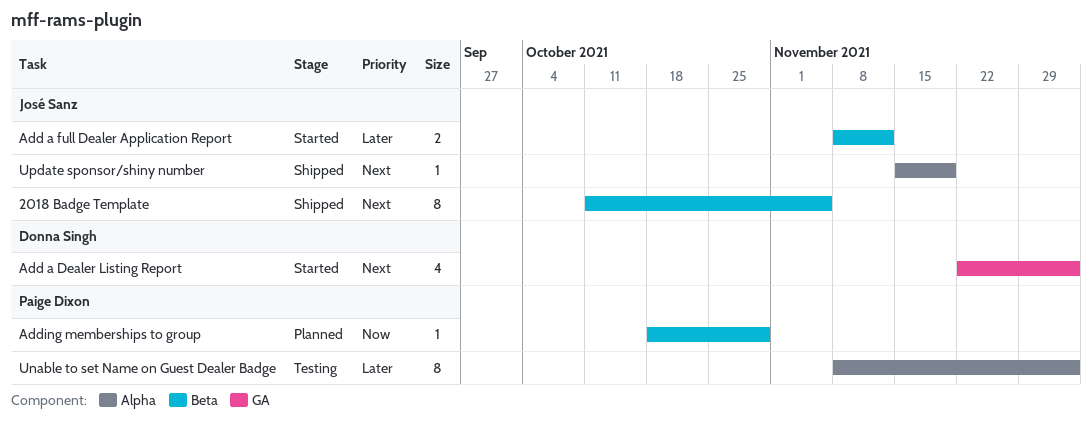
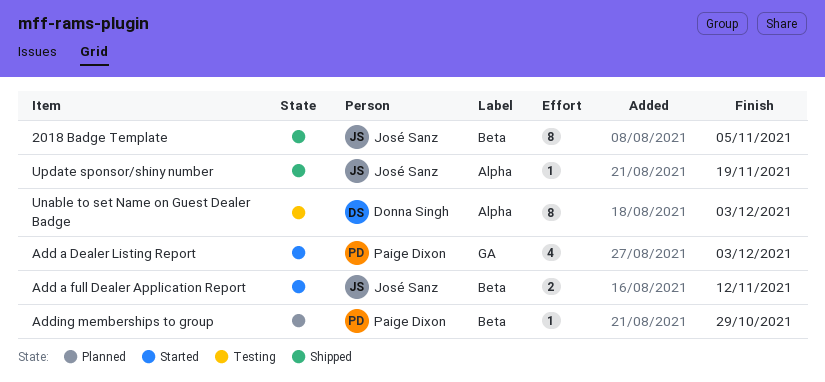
Add a Dealer Listing Report, owner: Donna Singh -> Paige Dixon
Unable to set Name on Guest Dealer Badge, owner: Paige Dixon -> Donna Singh

